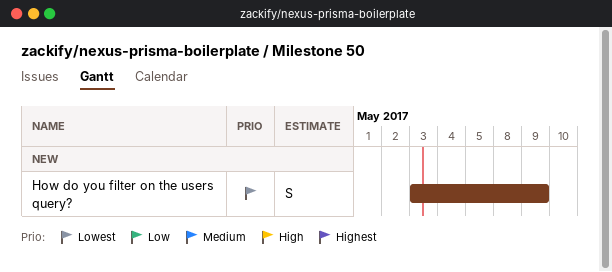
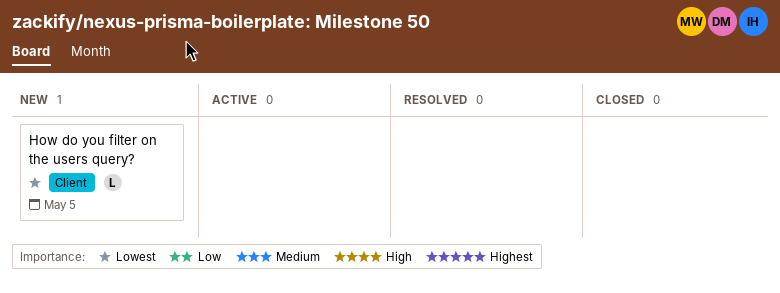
How do you filter on the users query?, estimate: S -> L
How do you filter on the users query?, due: May 9 -> May 5

